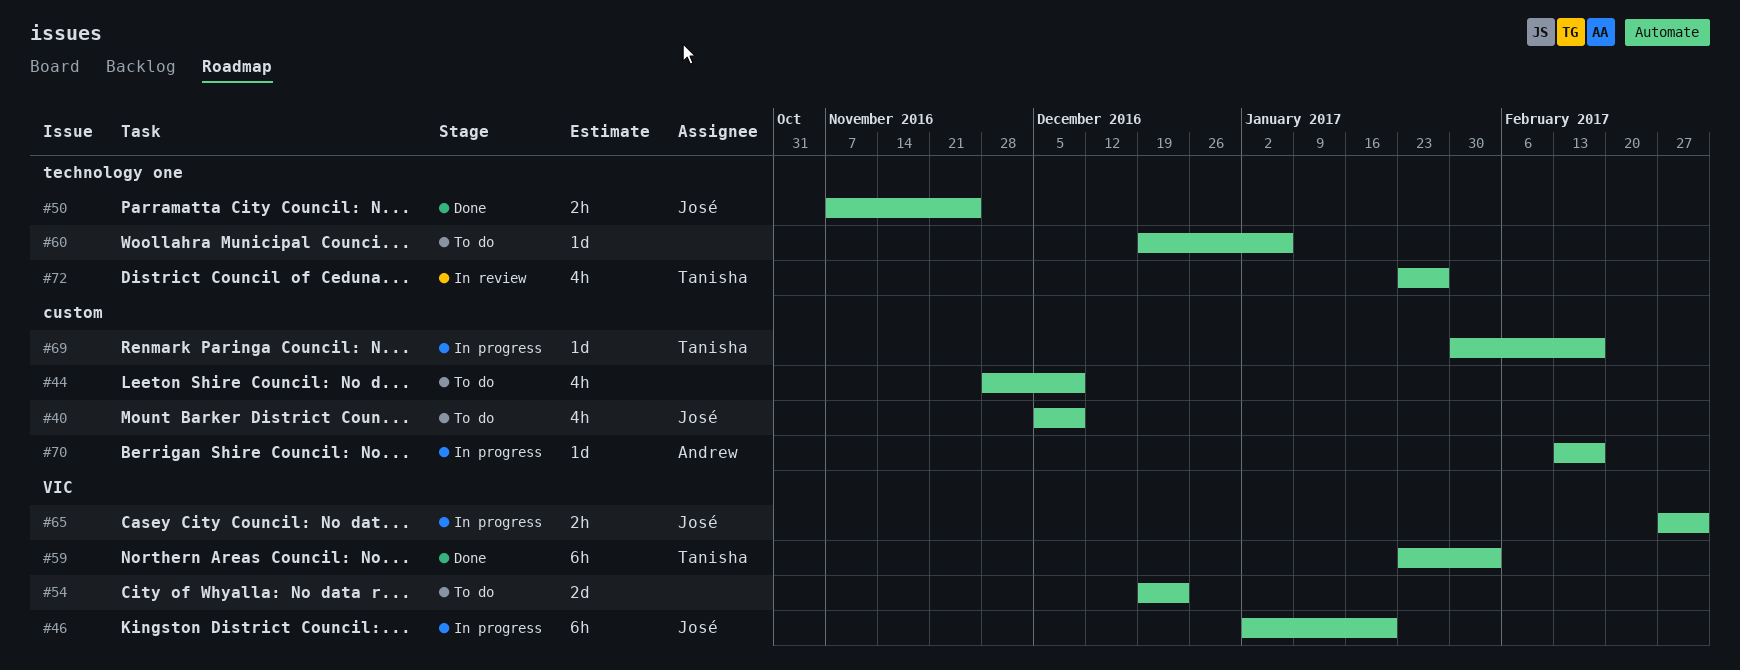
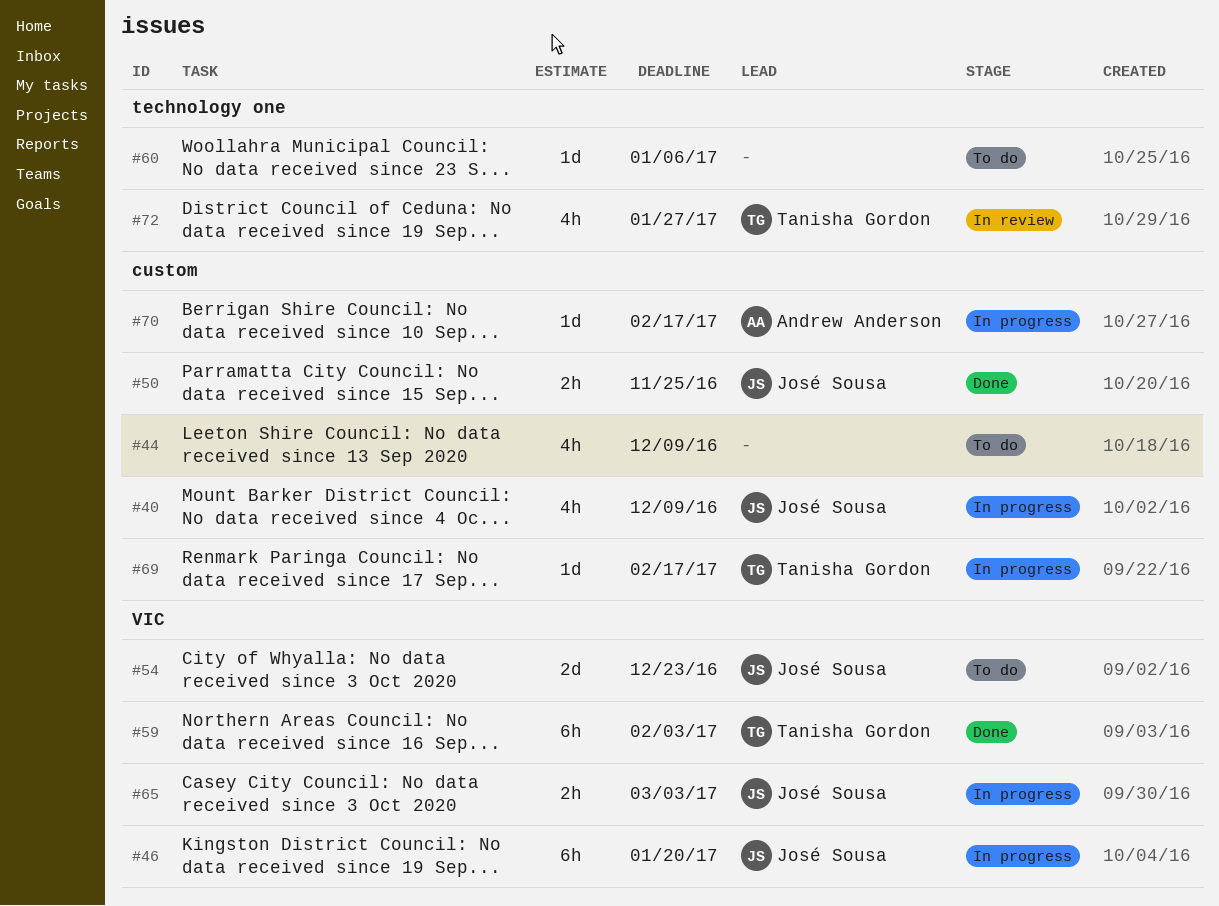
#40, status: To do -> In progress
#50, label: technology one -> custom
#54, owner: none -> José Sousa

